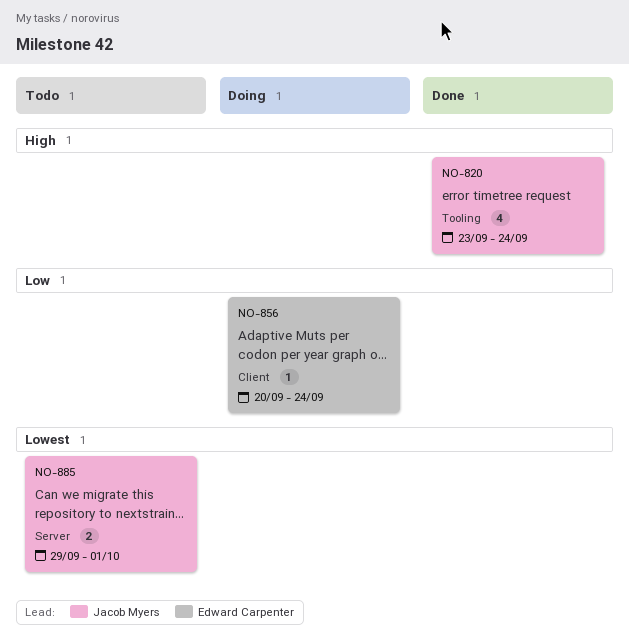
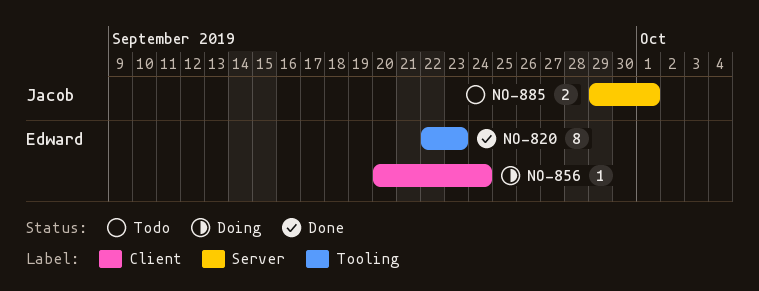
NO-820, owner: Jacob Myers -> Edward Carpenter
NO-820, estimate: 4 -> 8
NO-820, start: Sep 23 -> Sep 22
NO-820, due: Sep 24 -> Sep 23

